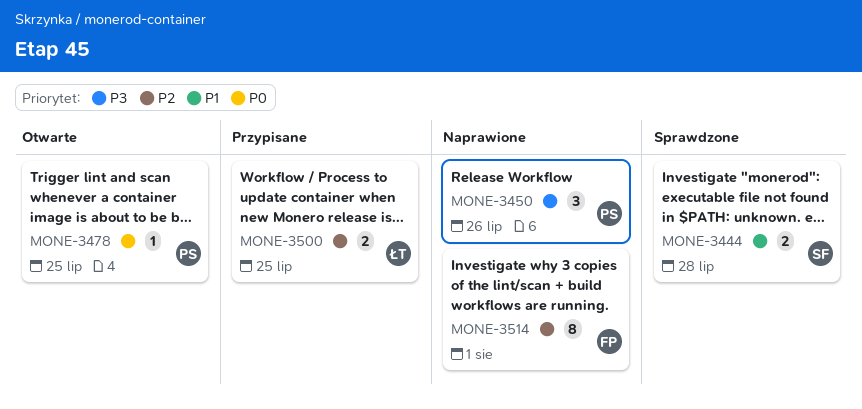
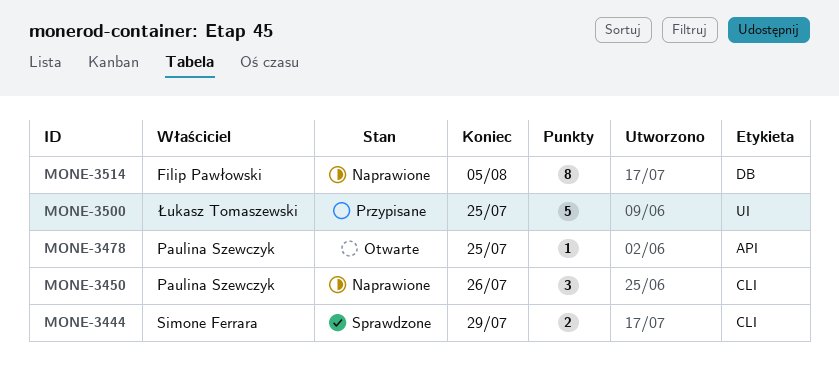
MONE-3444, due: Jul 28 -> Jul 29
MONE-3500, estimate: 2 -> 5
MONE-3514, due: Aug 1 -> Aug 5

